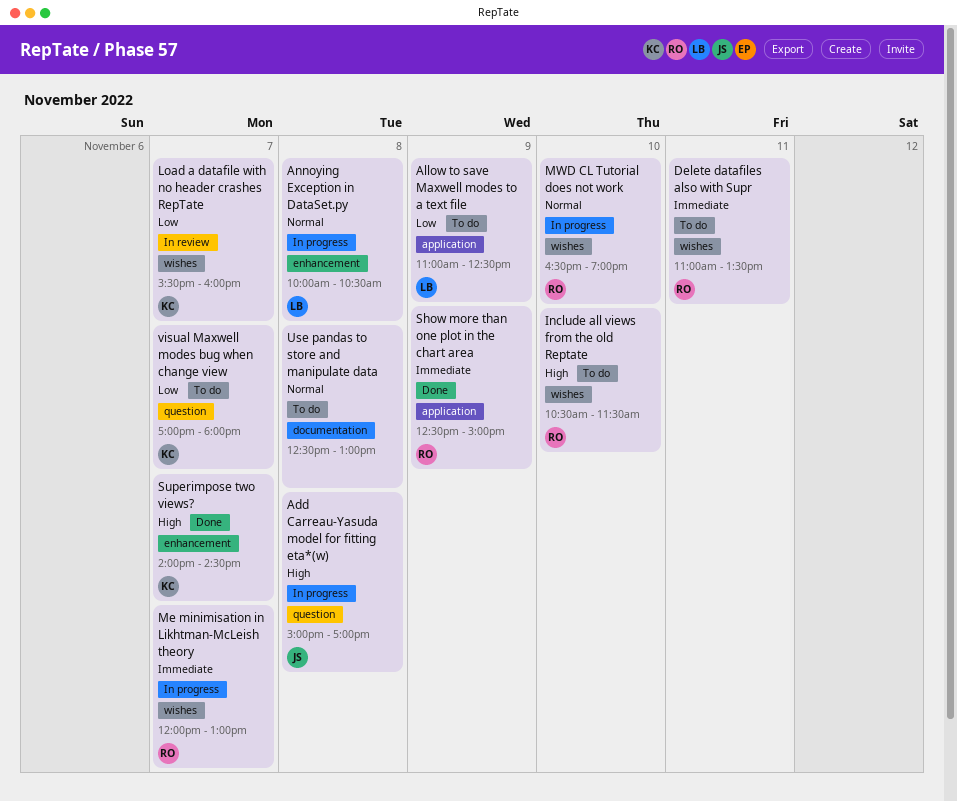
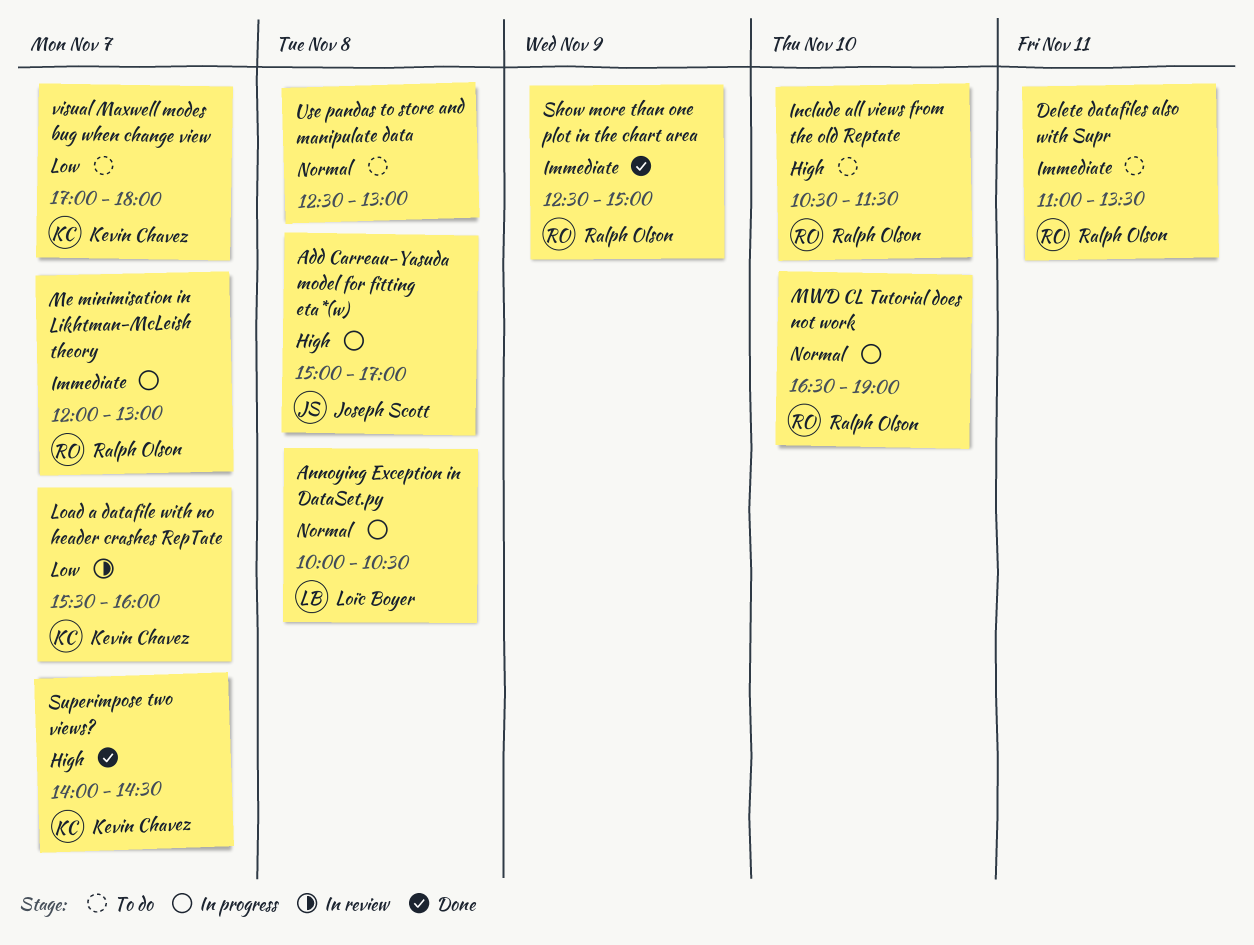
Allow to save Maxwell modes to a text file: present -> none

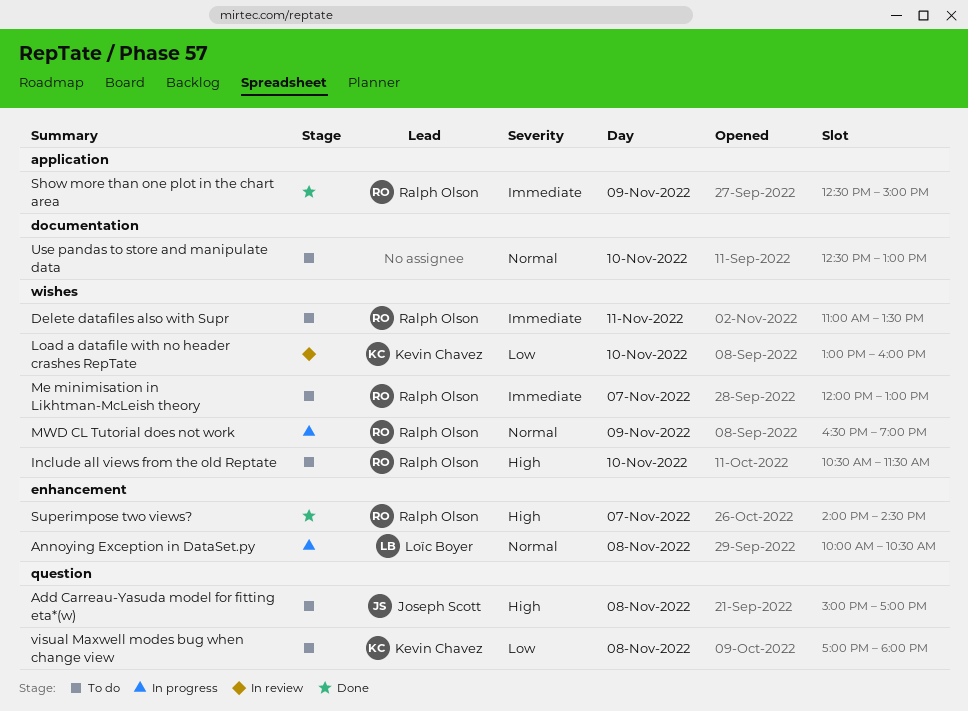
Add Carreau-Yasuda model for fitting eta*(w), status: In progress -> To do
Load a datafile with no header crashes RepTate, day: Nov 7 -> Nov 10
Load a datafile with no header crashes RepTate, begins: 15:30 -> 13:00
Me minimisation in Likhtman-McLeish theory, status: In progress -> To do
MWD CL Tutorial does not work, day: Nov 10 -> Nov 9
Superimpose two views?, owner: Kevin Chavez -> Ralph Olson
Use pandas to store and manipulate data, day: Nov 8 -> Nov 10
visual Maxwell modes bug when change view, day: Nov 7 -> Nov 8

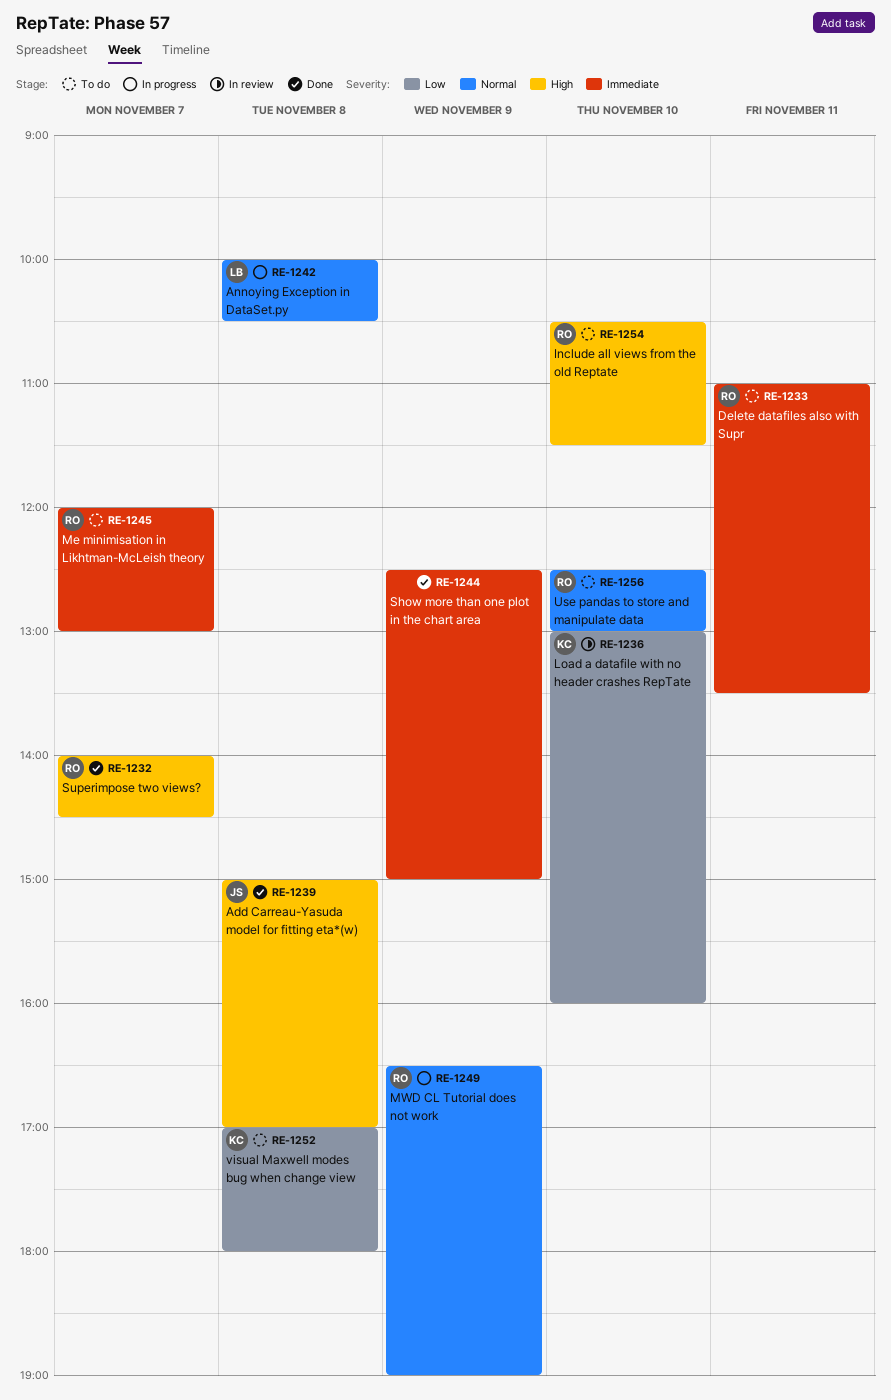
Add Carreau-Yasuda model for fitting eta*(w), status: To do -> Done
Show more than one plot in the chart area, owner: Ralph Olson -> none
Use pandas to store and manipulate data, owner: none -> Ralph Olson

